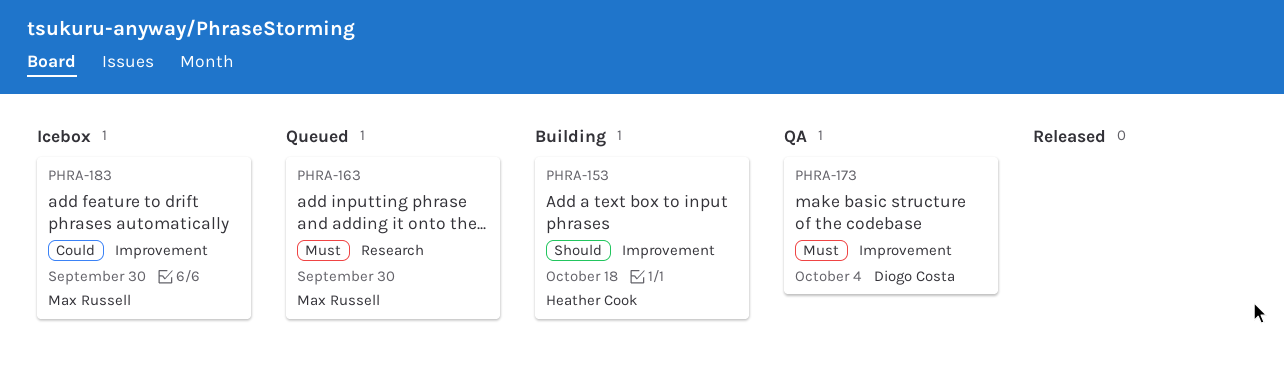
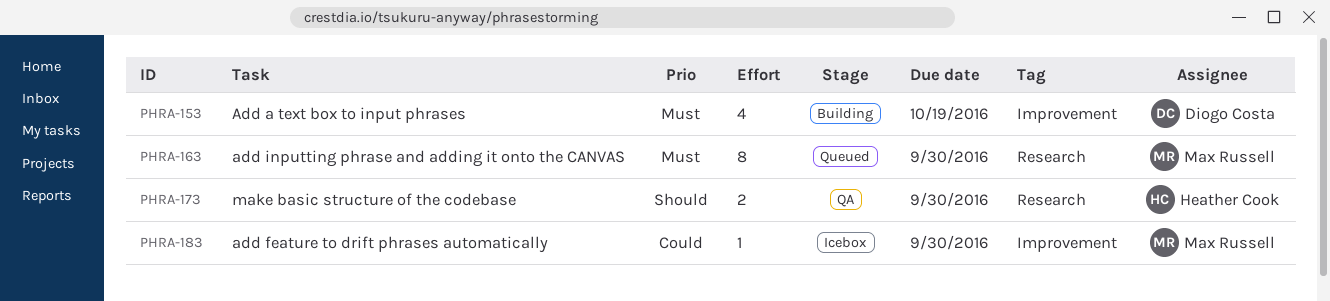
PHRA-153, owner: Heather Cook -> Diogo Costa
PHRA-153, priority: Should -> Must
PHRA-153, due: Oct 18 -> Oct 19
PHRA-173, owner: Diogo Costa -> Heather Cook
PHRA-173, priority: Must -> Should
PHRA-173, label: Improvement -> Research
PHRA-173, due: Oct 4 -> Sep 30

